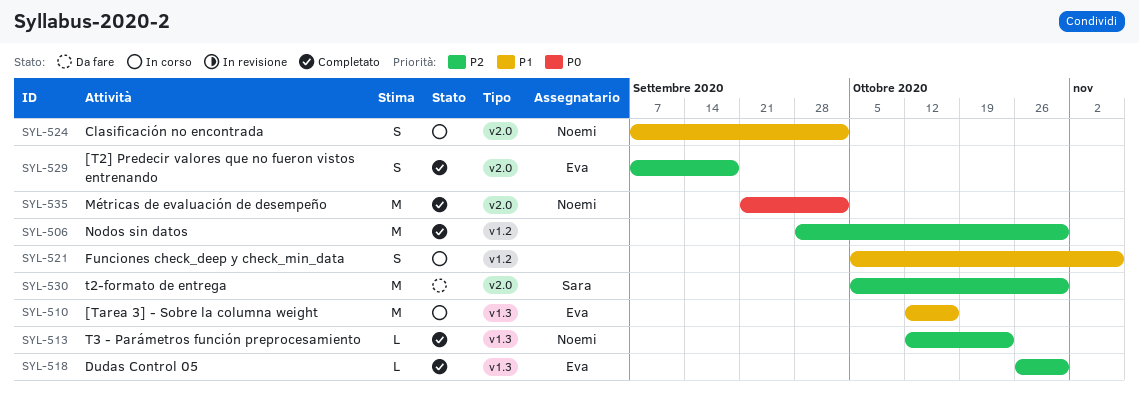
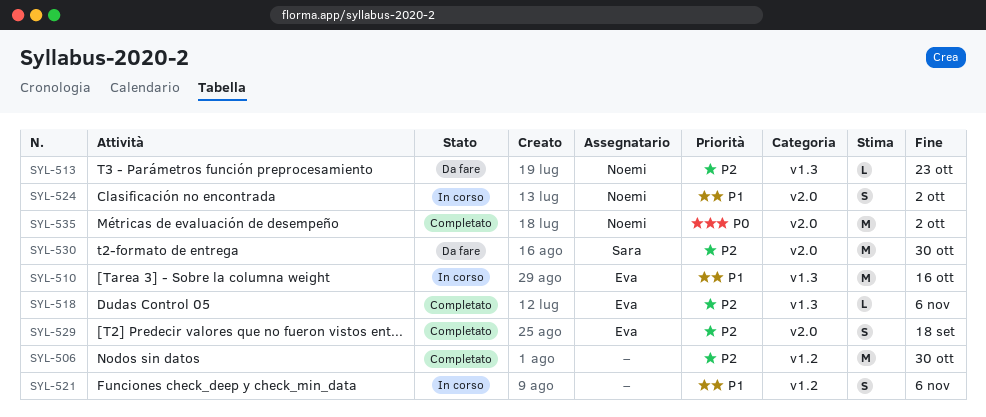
SYL-513, status: Completato -> Da fare
SYL-518, due: Oct 30 -> Nov 6

